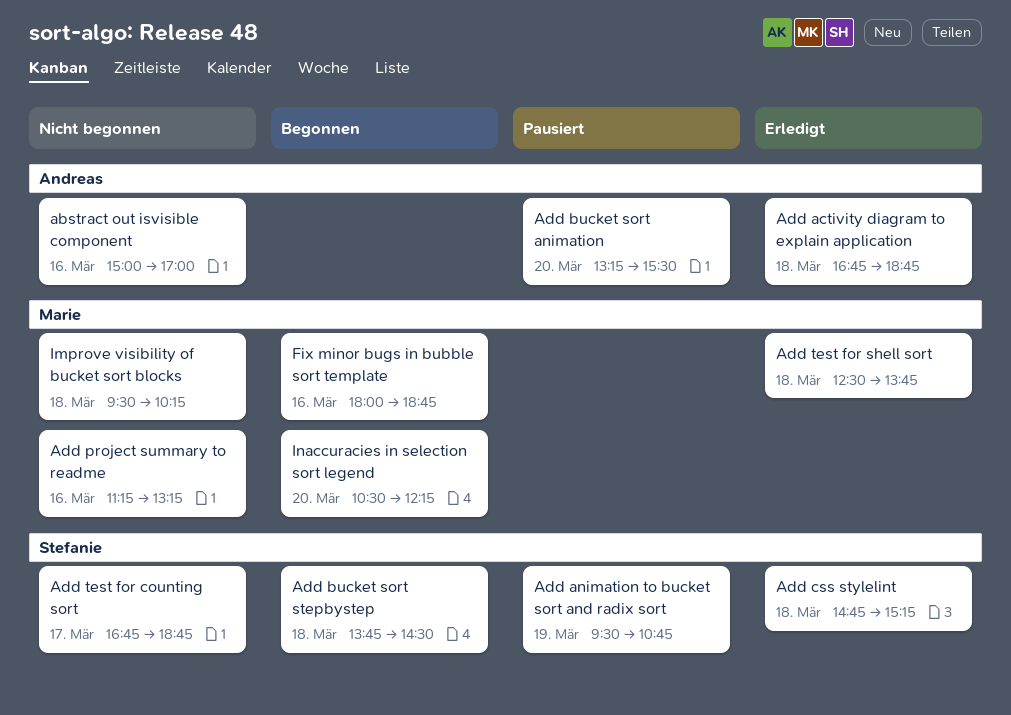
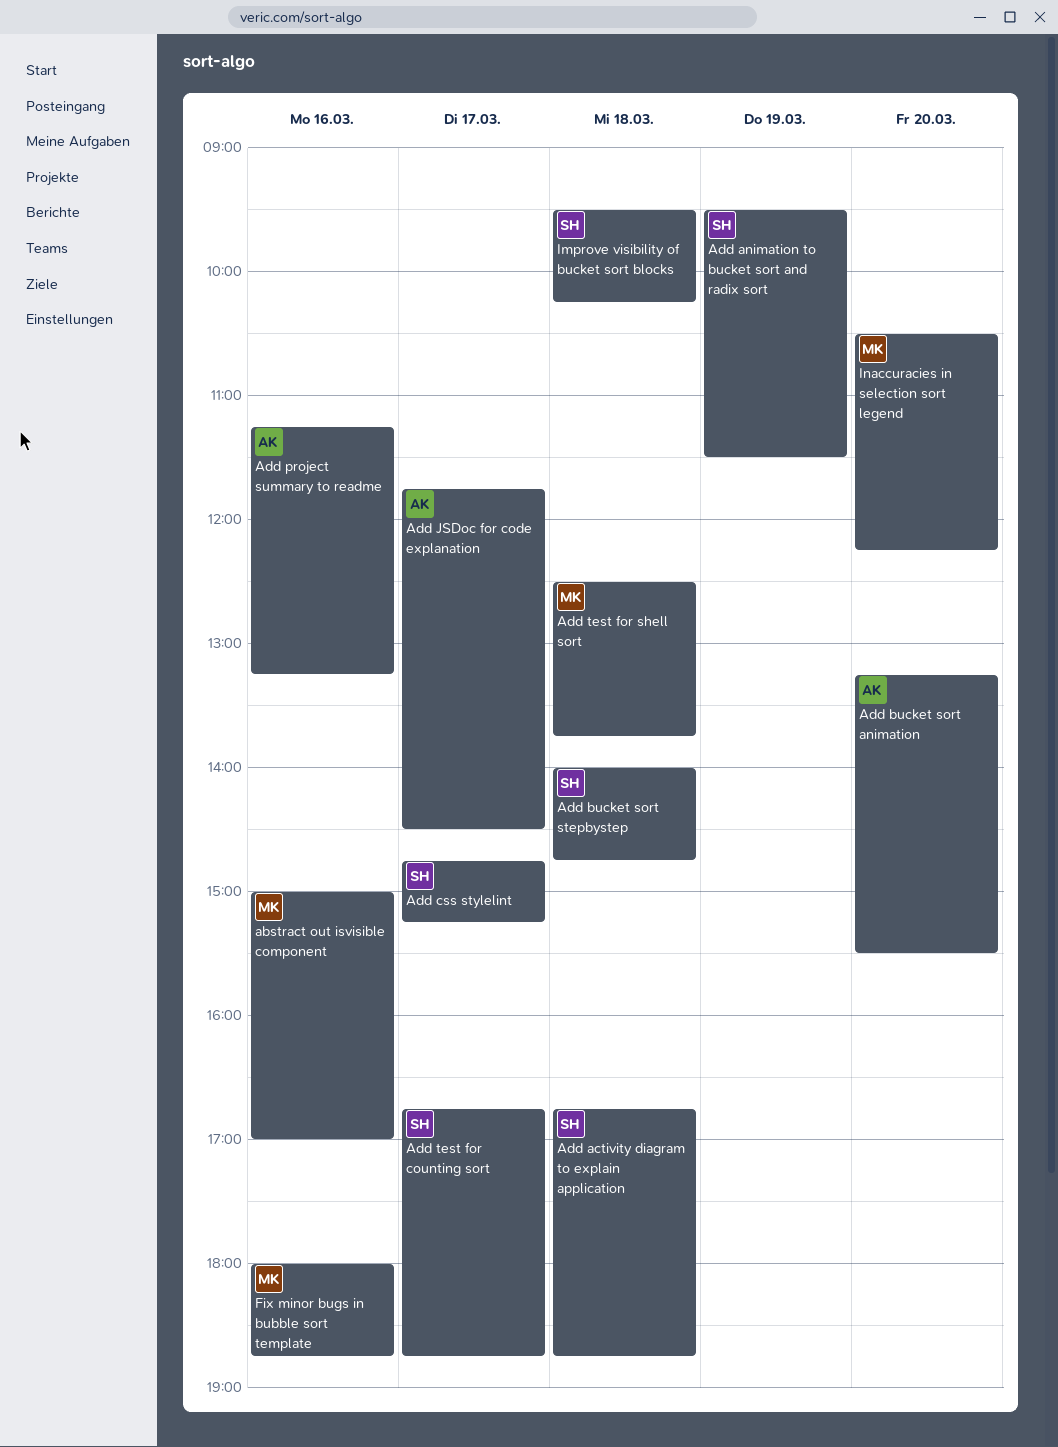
abstract out isvisible component, owner: Andreas -> Marie
Add activity diagram to explain application, owner: Andreas -> Stefanie
Add animation to bucket sort and radix sort, ends: 10:45 -> 11:30
Add bucket sort stepbystep, begins: 13:45 -> 14:00
Add bucket sort stepbystep, ends: 14:30 -> 14:45
Add css stylelint, day: Mar 18 -> Mar 17
Add JSDoc for code explanation: none -> present
Add project summary to readme, owner: Marie -> Andreas
Improve visibility of bucket sort blocks, owner: Marie -> Stefanie

